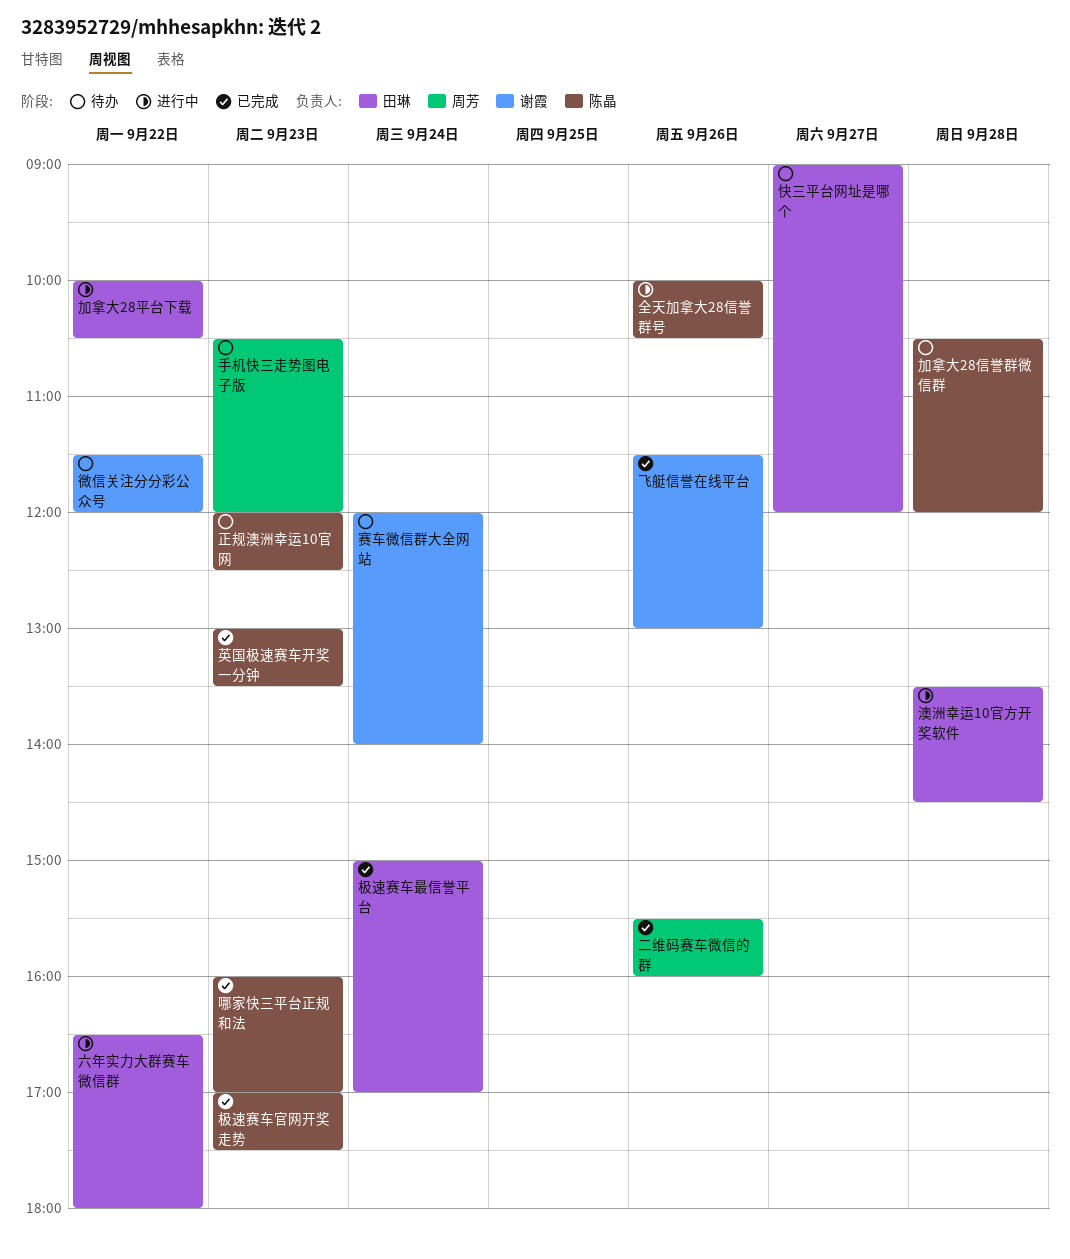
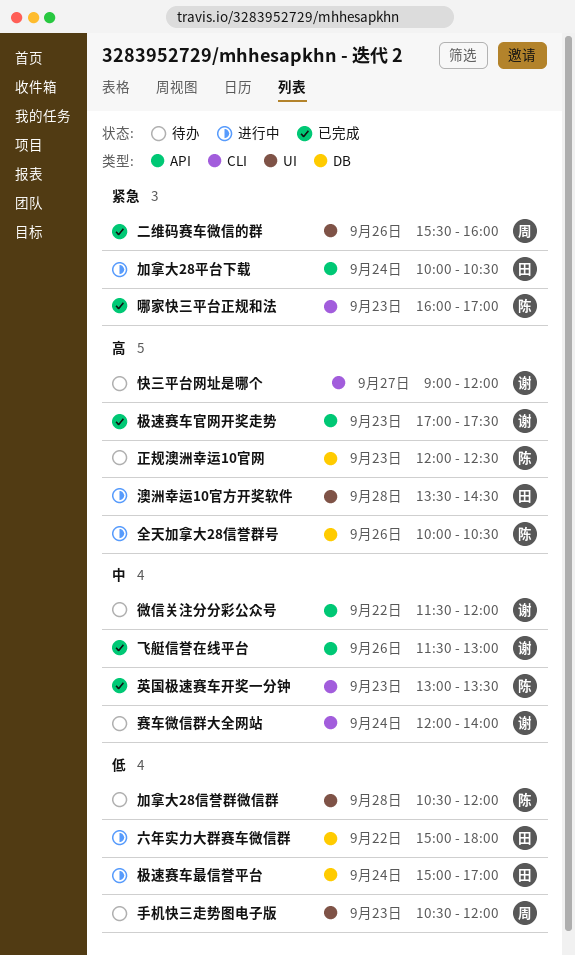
六年实力大群赛车微信群, begins: 16:30 -> 15:00
加拿大28平台下载, day: Sep 22 -> Sep 24
快三平台网址是哪个, owner: 田琳 -> 谢霞
极速赛车官网开奖走势, owner: 陈晶 -> 谢霞
极速赛车最信誉平台, status: 已完成 -> 进行中

